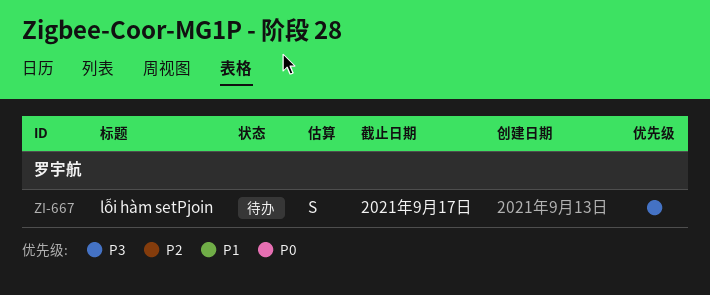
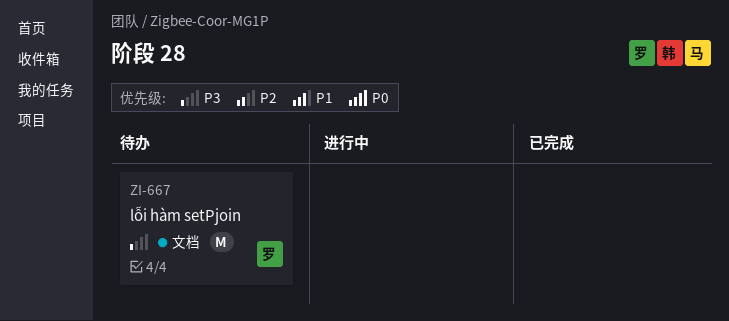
ZI-667, estimate: S -> M

